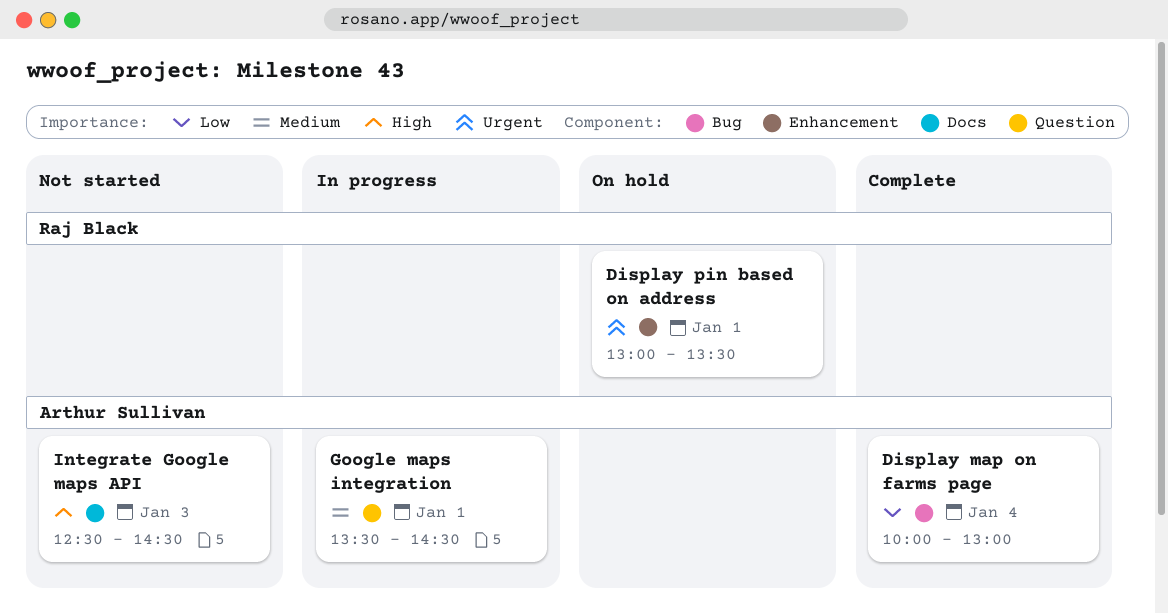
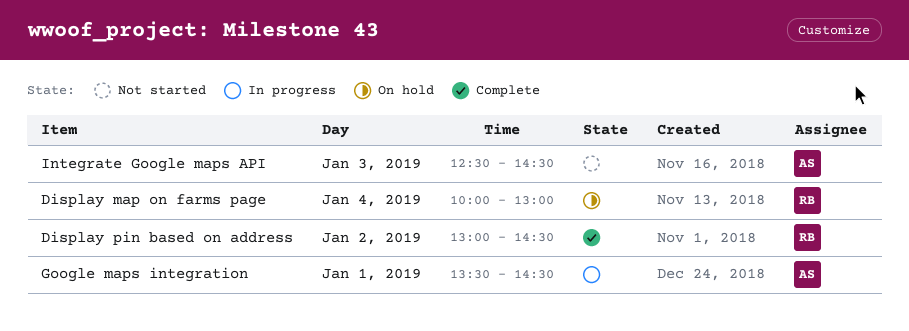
Display map on farms page, status: Complete -> On hold
Display map on farms page, owner: Arthur Sullivan -> Raj Black
Display pin based on address, status: On hold -> Complete
Display pin based on address, day: Jan 1 -> Jan 2
Display pin based on address, ends: 13:30 -> 14:30

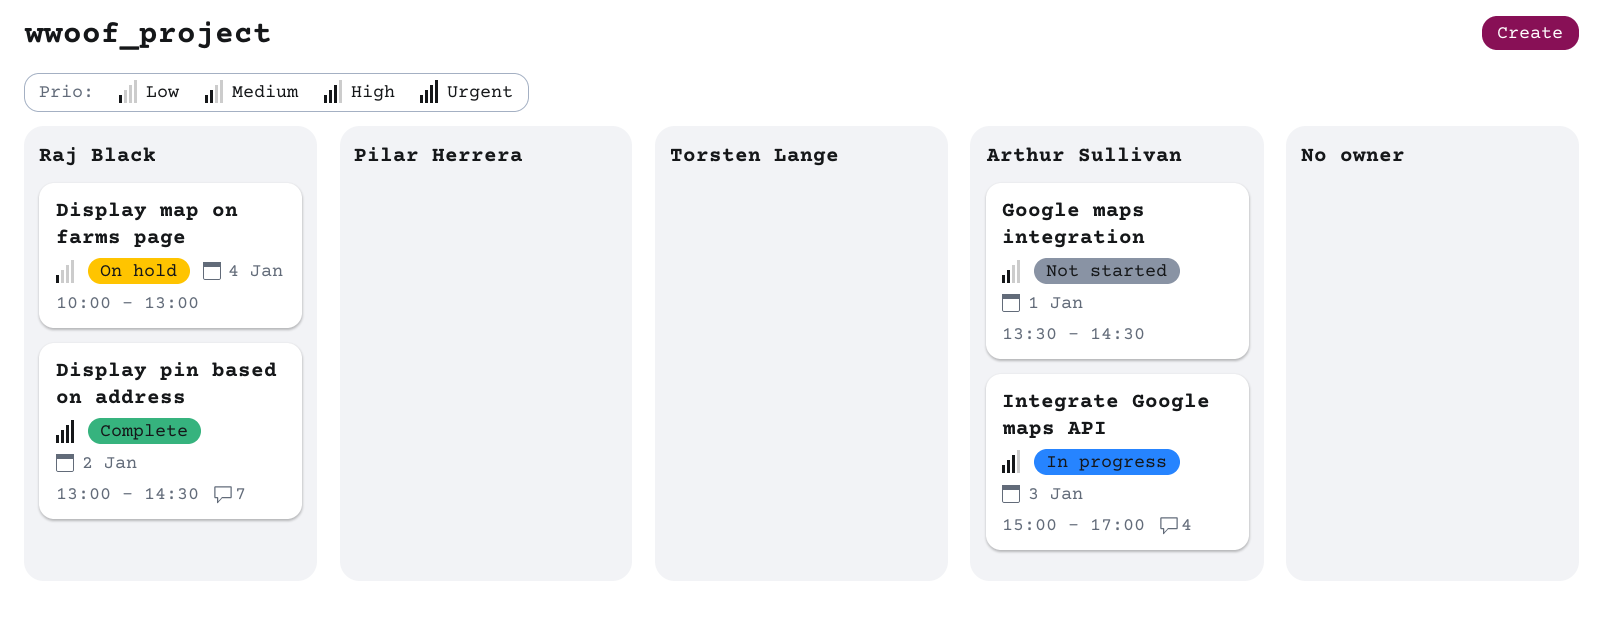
Google maps integration, status: In progress -> Not started
Integrate Google maps API, status: Not started -> In progress
Integrate Google maps API, begins: 12:30 -> 15:00
Integrate Google maps API, ends: 14:30 -> 17:00

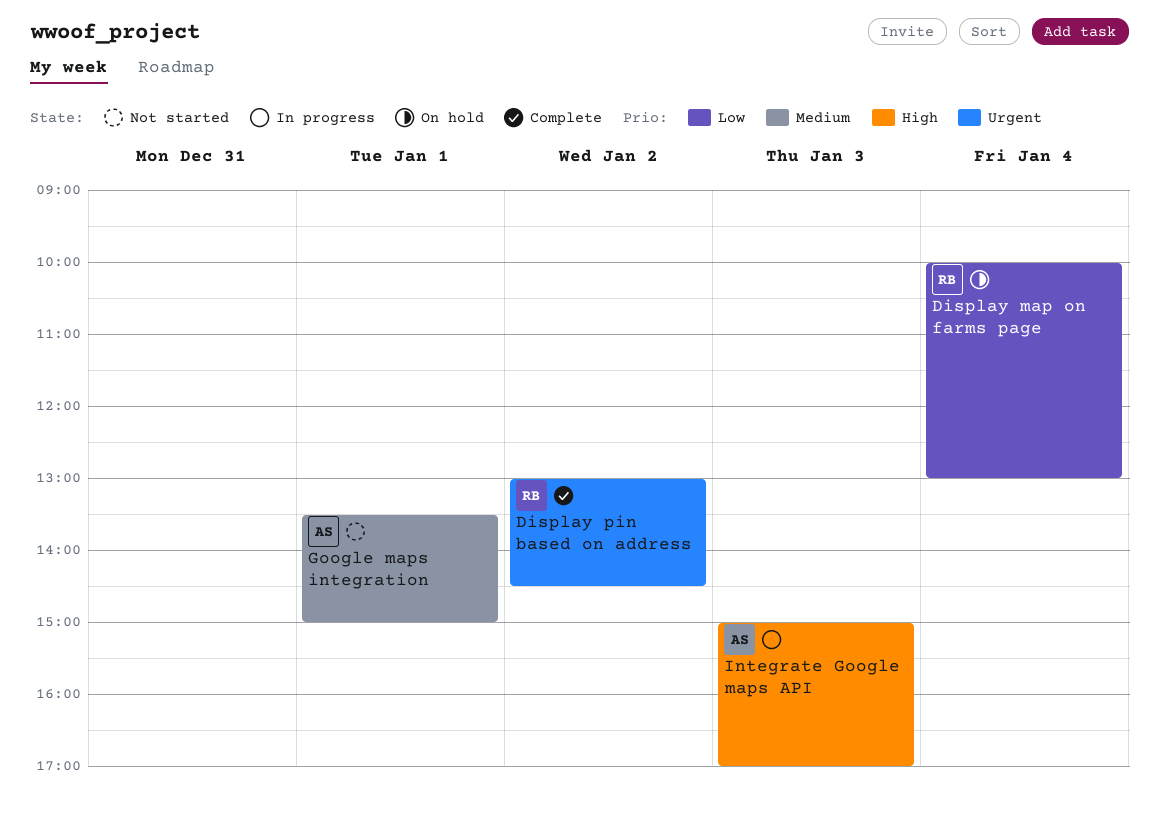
Google maps integration, ends: 14:30 -> 15:00

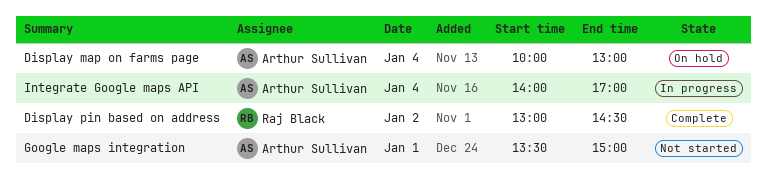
Display map on farms page, owner: Raj Black -> Arthur Sullivan
Integrate Google maps API, day: Jan 3 -> Jan 4
Integrate Google maps API, begins: 15:00 -> 14:00

